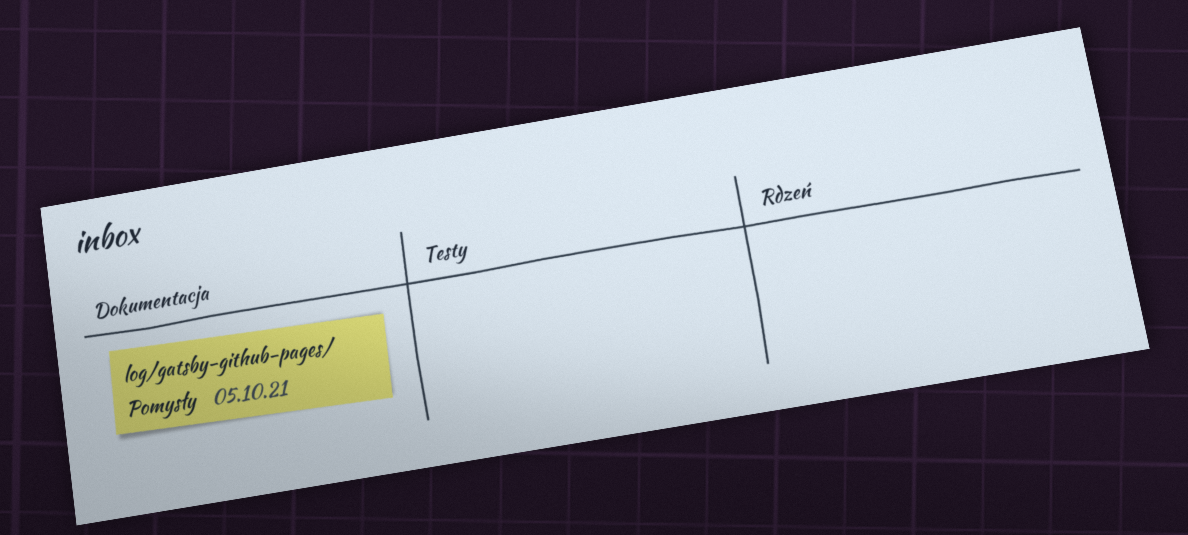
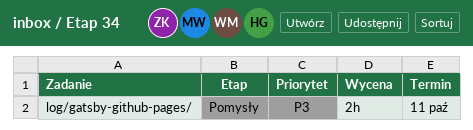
log/gatsby-github-pages/, due: Oct 5 -> Oct 11

